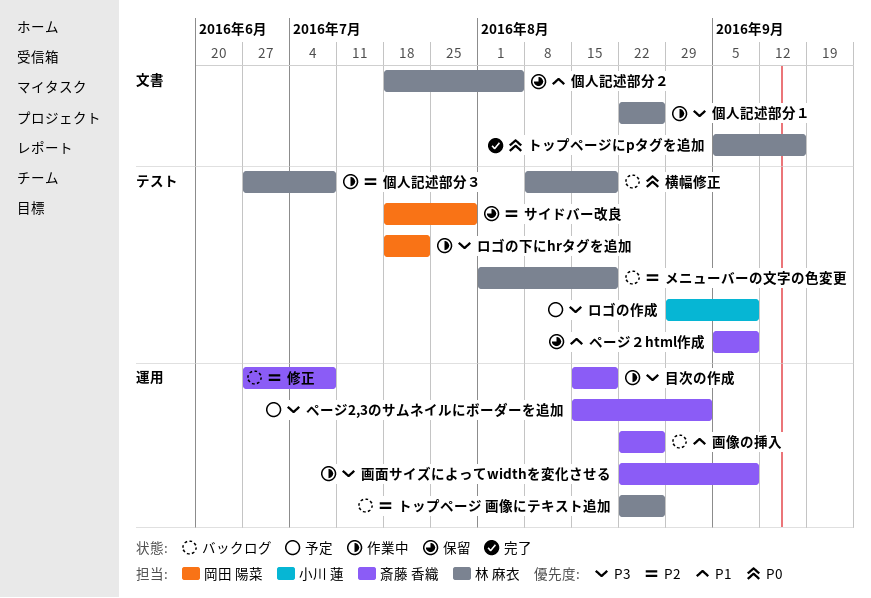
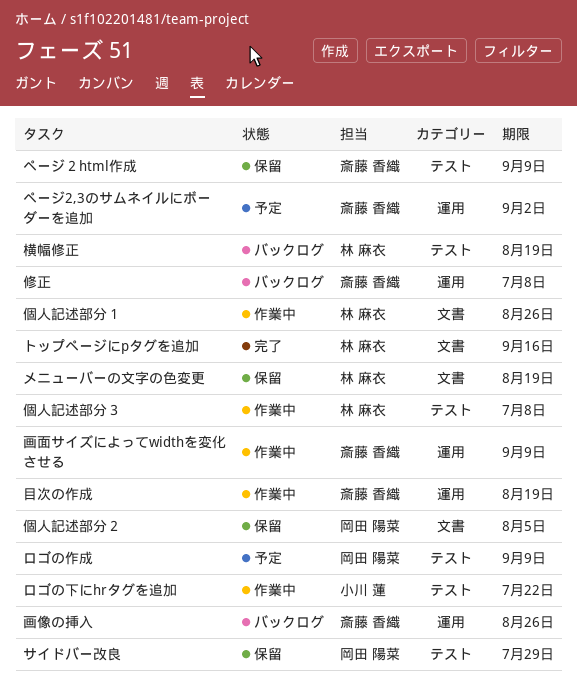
トップページ 画像にテキスト追加: present -> none
メニューバーの文字の色変更, status: バックログ -> 保留
メニューバーの文字の色変更, label: テスト -> 文書
ロゴの下にhrタグを追加, owner: 岡田 陽菜 -> 小川 蓮
ロゴの作成, owner: 小川 蓮 -> 岡田 陽菜
個人記述部分２, owner: 林 麻衣 -> 岡田 陽菜

